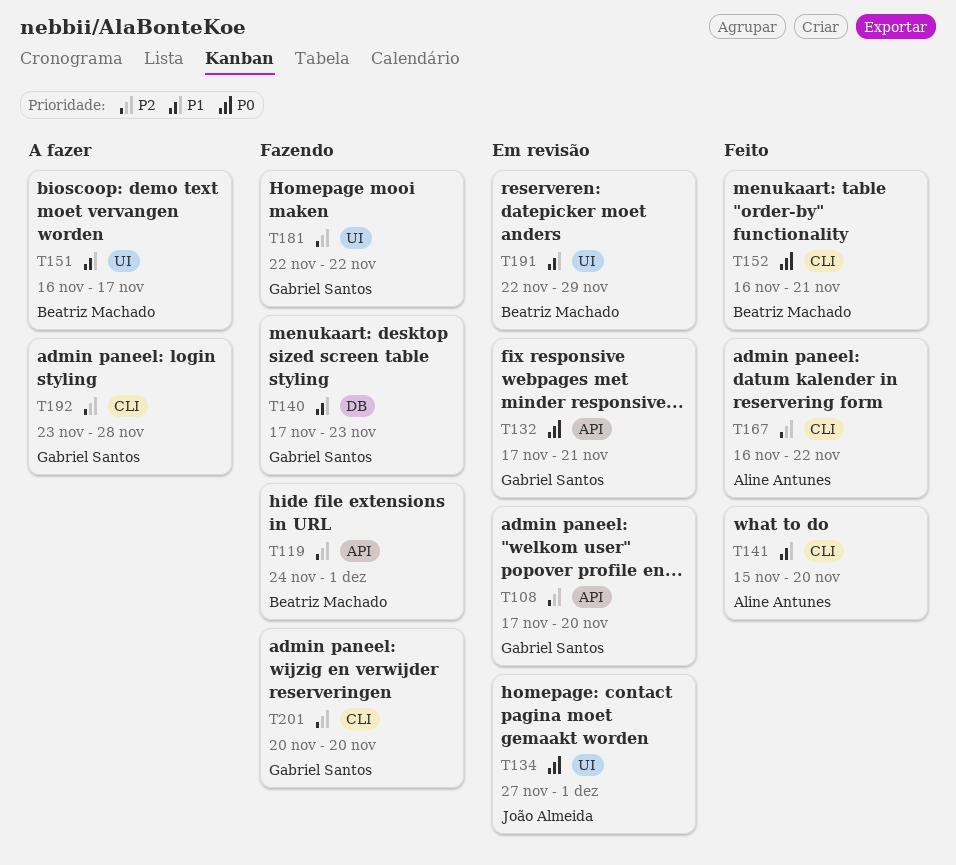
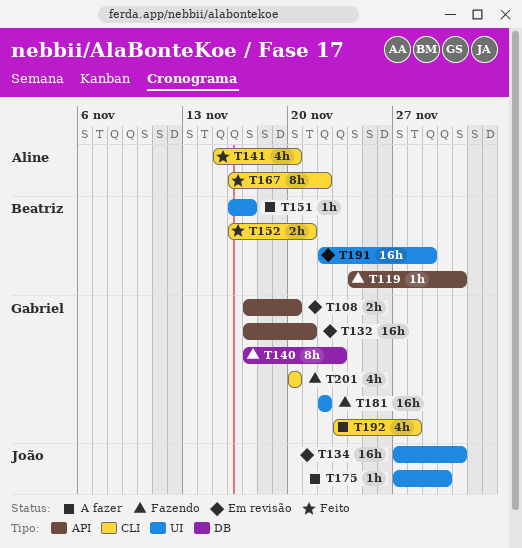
T175: none -> present

